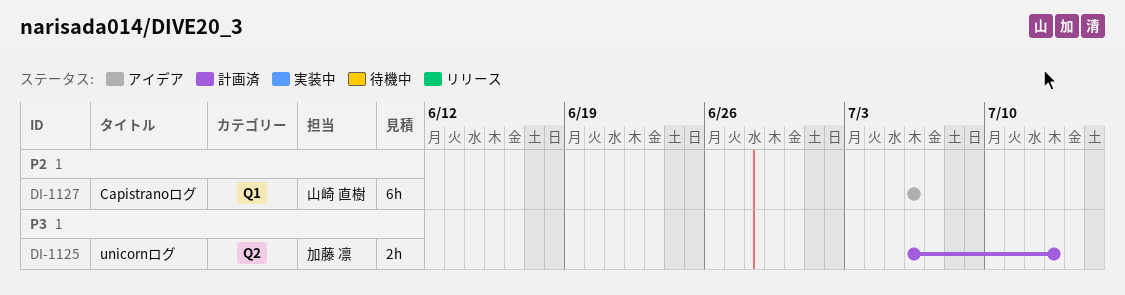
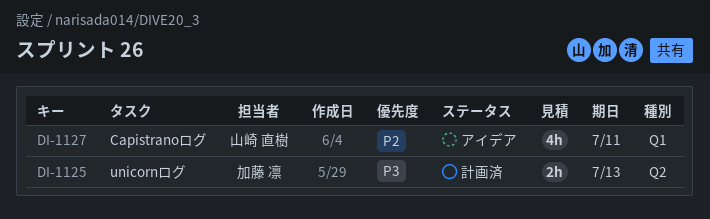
DI-1127, estimate: 6h -> 4h
DI-1127, due: Jul 6 -> Jul 11

